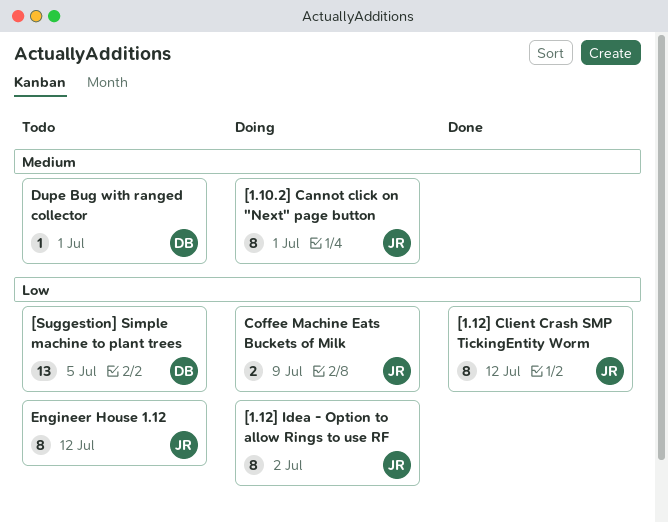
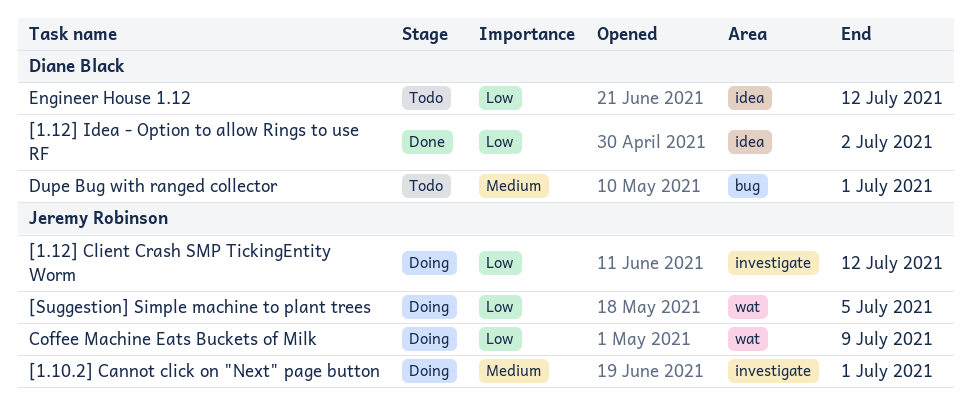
[1.12] Client Crash SMP TickingEntity Worm, status: Done -> Doing
[1.12] Idea - Option to allow Rings to use RF, status: Doing -> Done
[1.12] Idea - Option to allow Rings to use RF, owner: Jeremy Robinson -> Diane Black
[Suggestion] Simple machine to plant trees, status: Todo -> Doing
[Suggestion] Simple machine to plant trees, owner: Diane Black -> Jeremy Robinson
Engineer House 1.12, owner: Jeremy Robinson -> Diane Black

